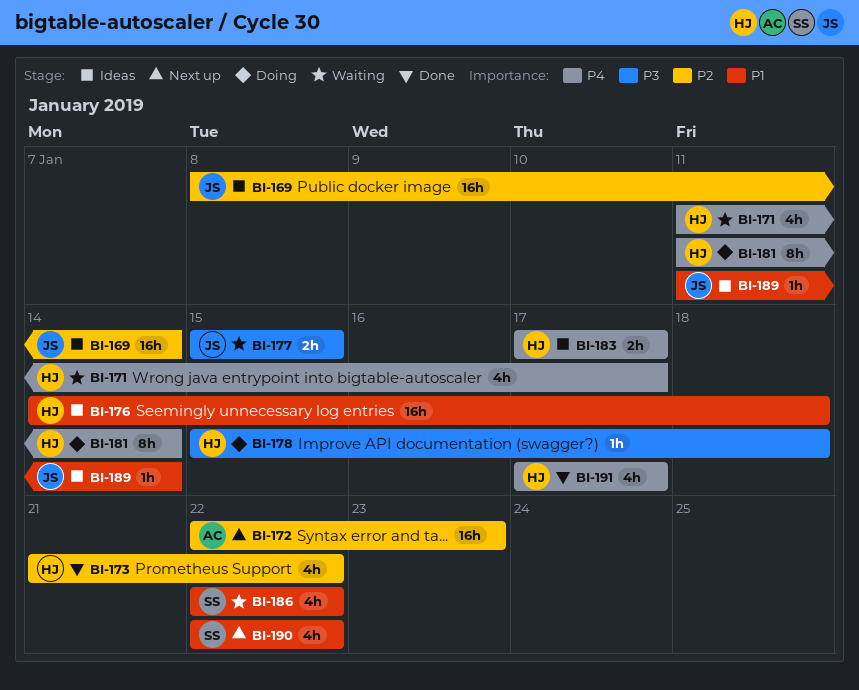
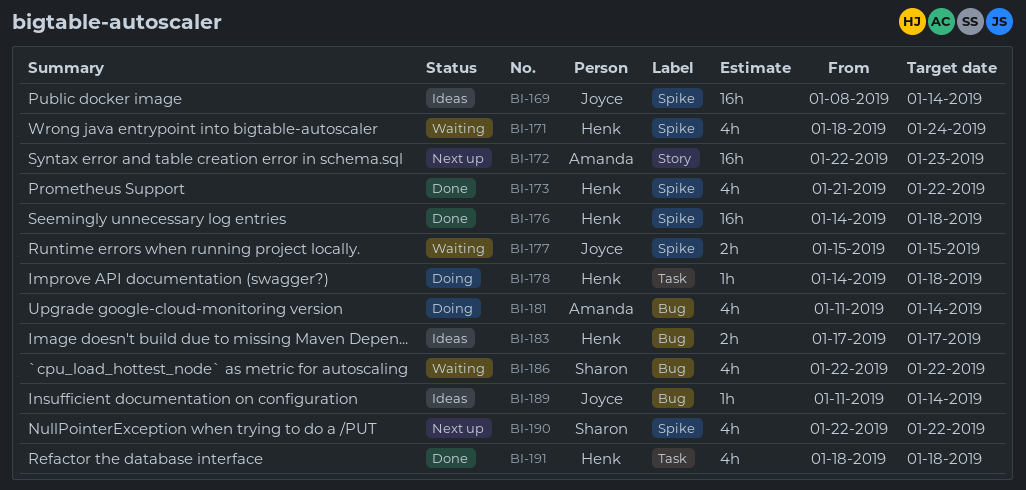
BI-171, start: Jan 11 -> Jan 18
BI-171, due: Jan 17 -> Jan 24
BI-176, status: Ideas -> Done
BI-178, start: Jan 15 -> Jan 14
BI-181, owner: Henk -> Amanda
BI-181, estimate: 8h -> 4h
BI-191, start: Jan 17 -> Jan 18
BI-191, due: Jan 17 -> Jan 18

